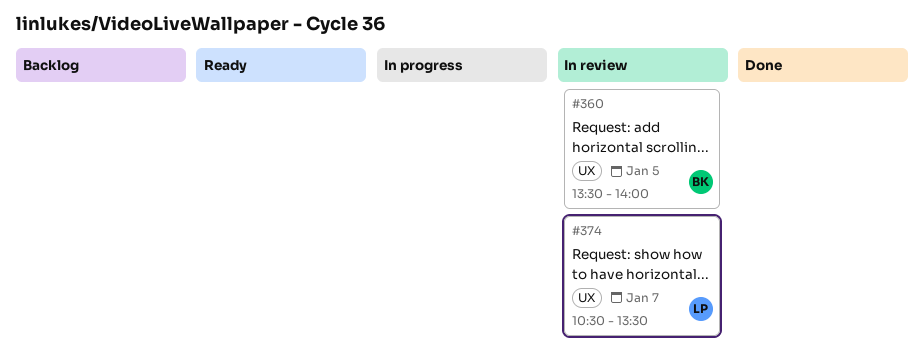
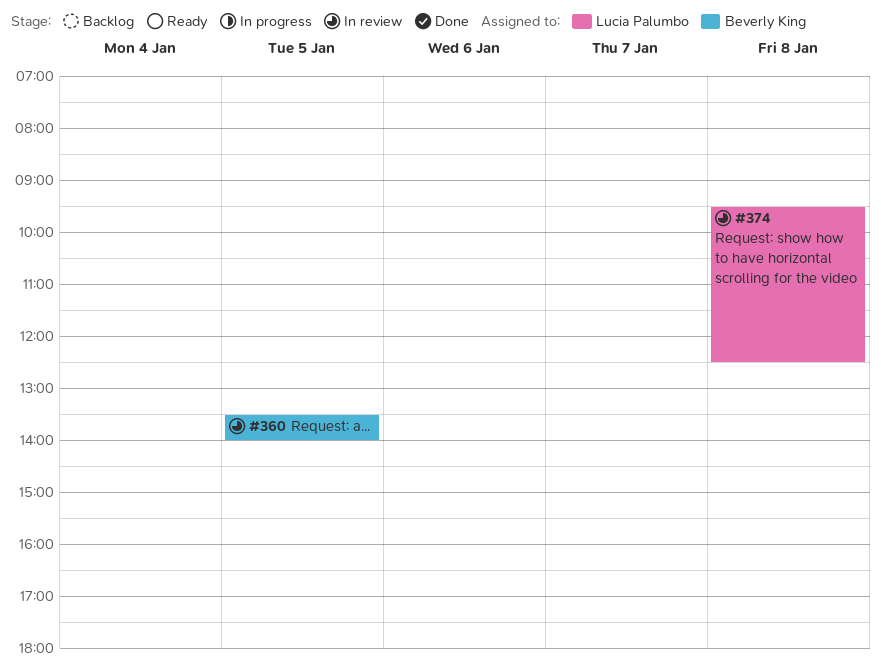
#374, day: Jan 7 -> Jan 8
#374, begins: 10:30 -> 09:30
#374, ends: 13:30 -> 12:30

